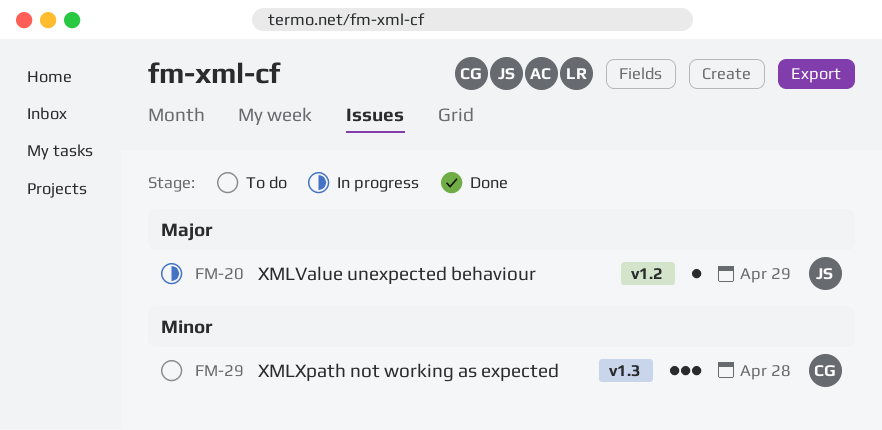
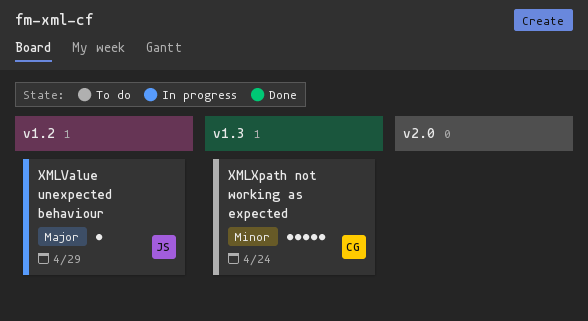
XMLXpath not working as expected, estimate: 3 -> 5
XMLXpath not working as expected, due: Apr 28 -> Apr 24

